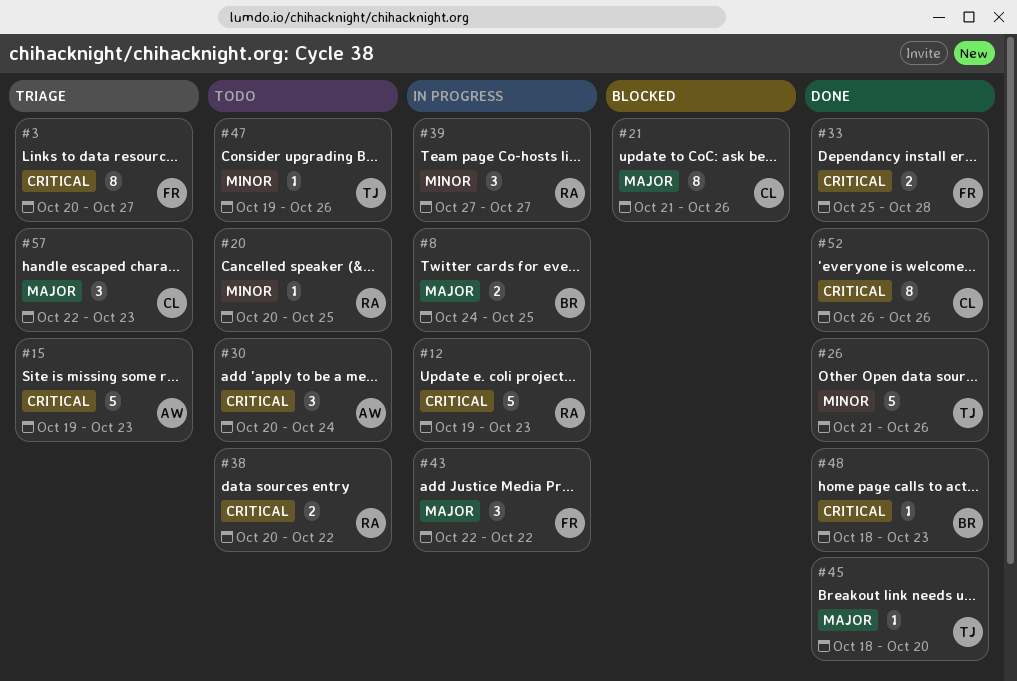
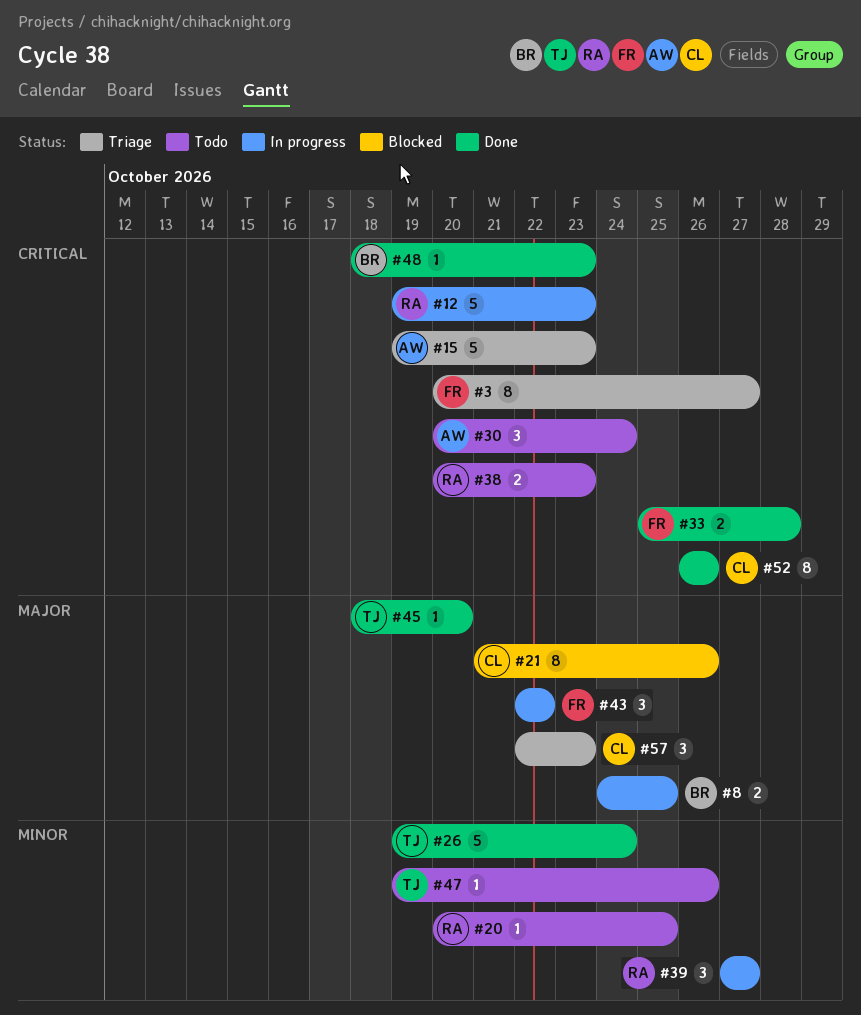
#26, start: Oct 21 -> Oct 19
#26, due: Oct 26 -> Oct 24
#38, due: Oct 22 -> Oct 23

